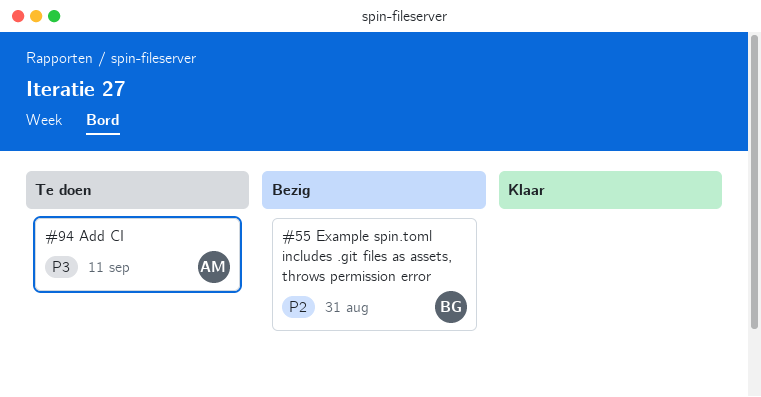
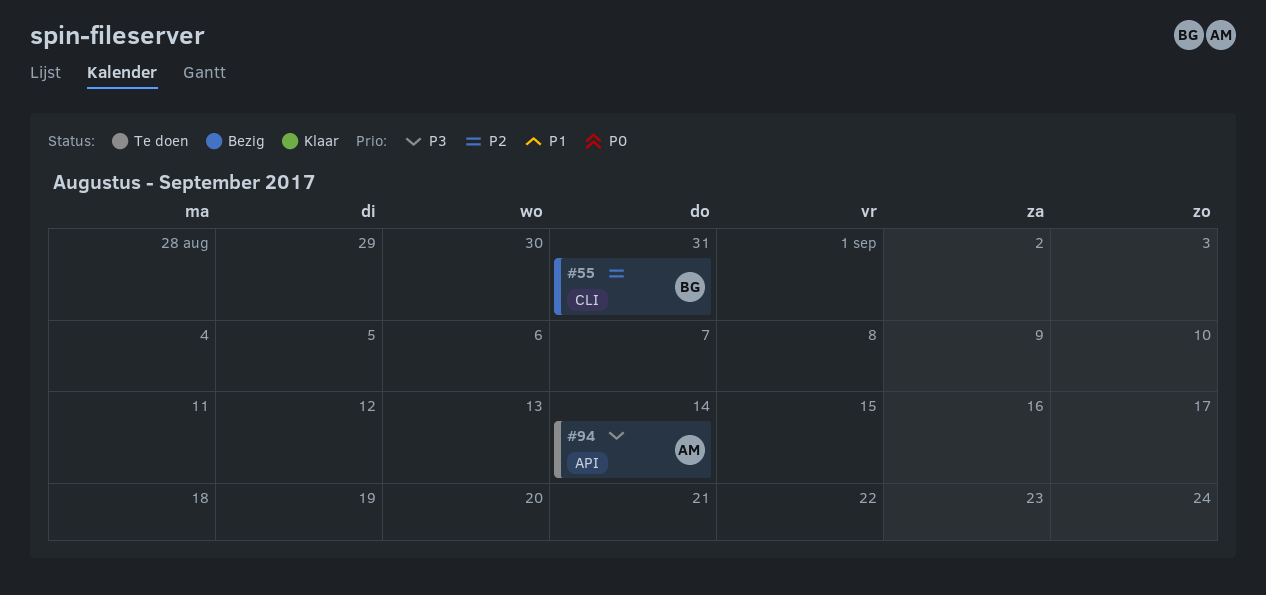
#94, due: Sep 11 -> Sep 14

